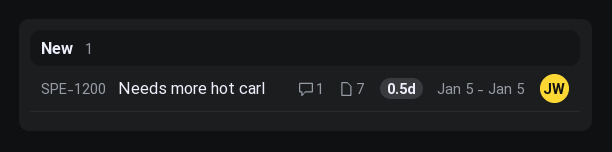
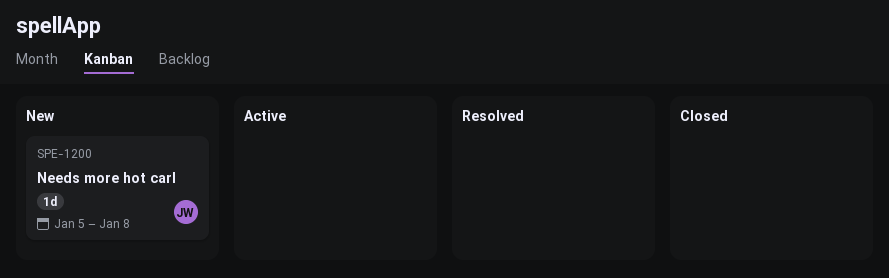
SPE-1200, estimate: 0.5d -> 1d
SPE-1200, due: Jan 5 -> Jan 8

